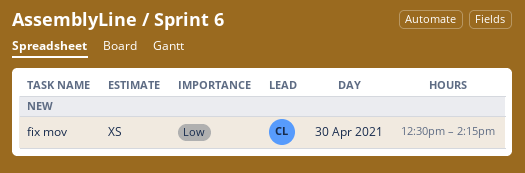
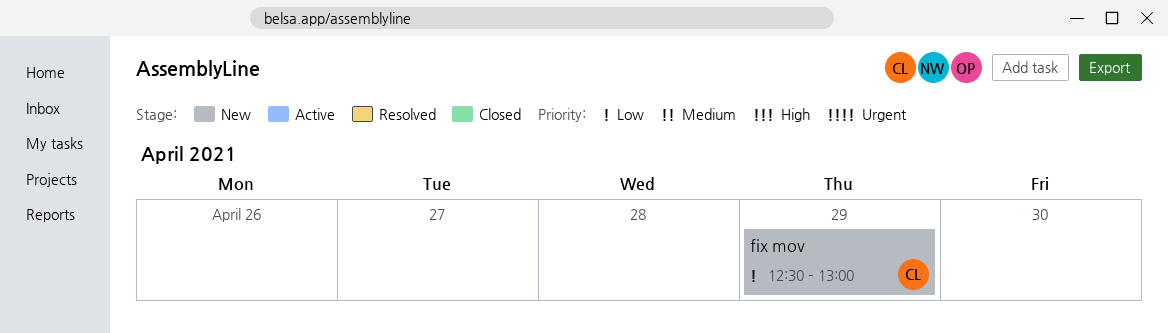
fix mov, day: Apr 30 -> Apr 29
fix mov, ends: 14:15 -> 13:00

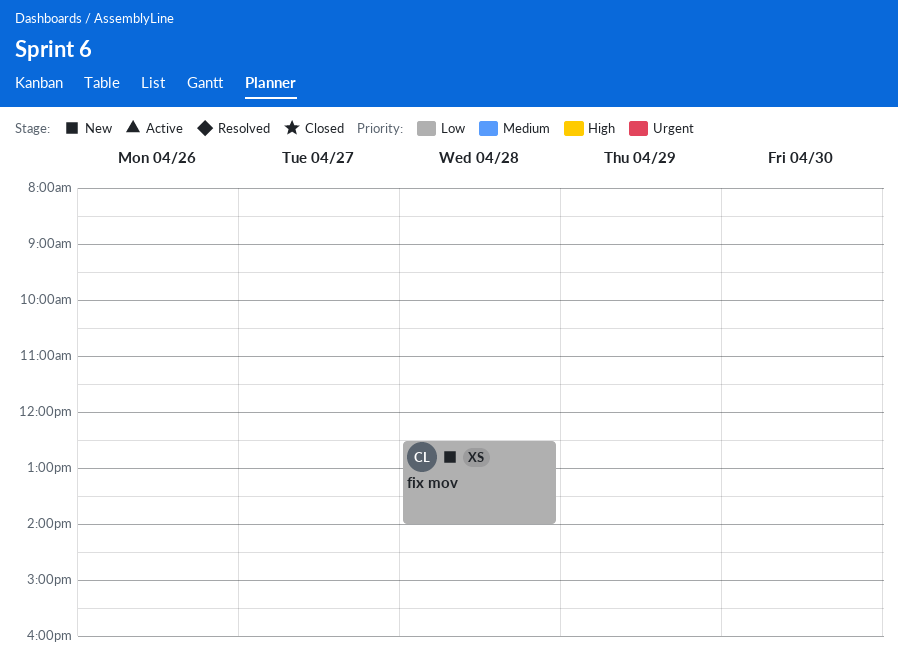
fix mov, day: Apr 29 -> Apr 28
fix mov, ends: 13:00 -> 14:00

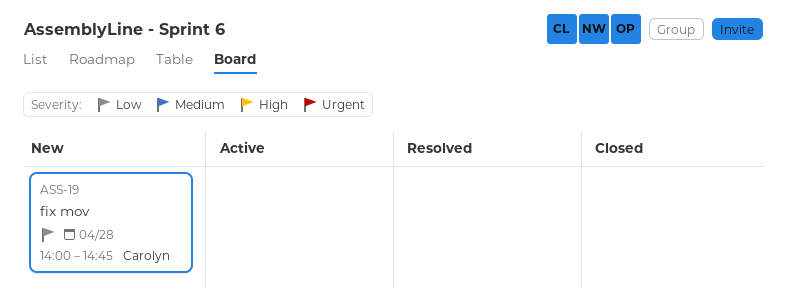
fix mov, begins: 12:30 -> 14:00
fix mov, ends: 14:00 -> 14:45

